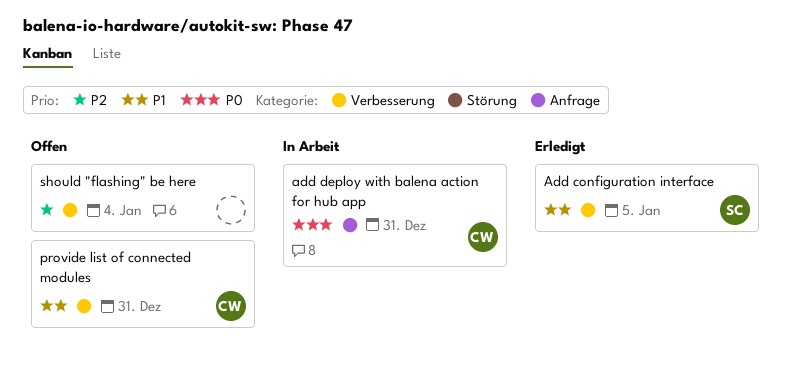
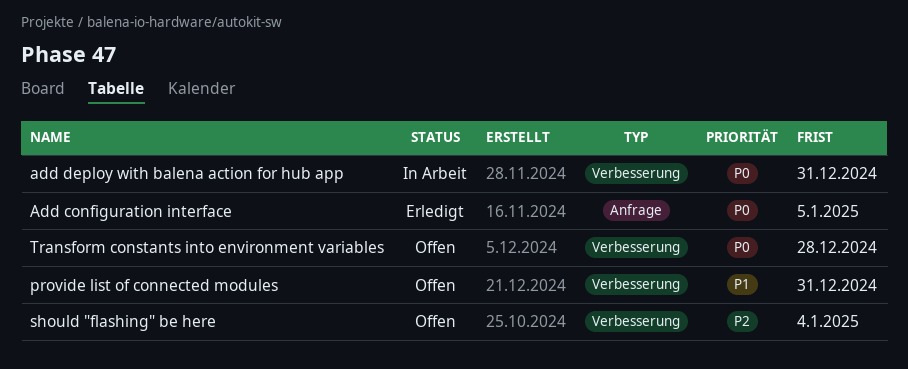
Add configuration interface, priority: P1 -> P0
Add configuration interface, label: Verbesserung -> Anfrage
add deploy with balena action for hub app, label: Anfrage -> Verbesserung
Transform constants into environment variables: none -> present

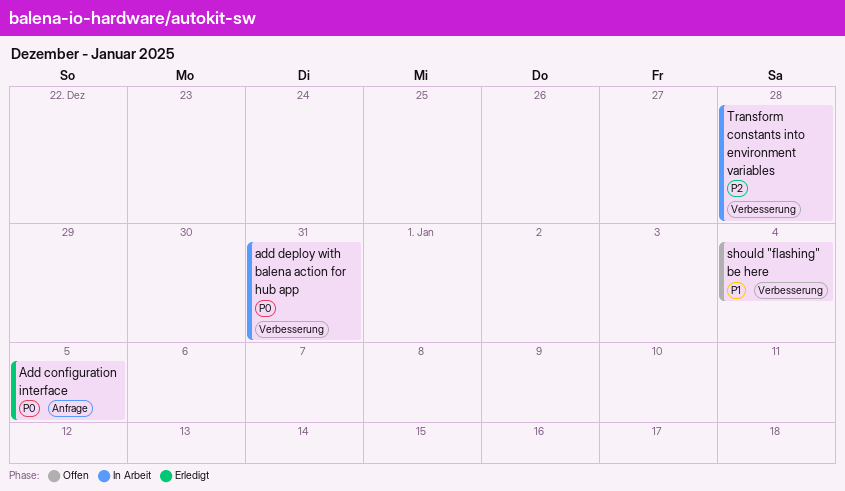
provide list of connected modules: present -> none
should "flashing" be here, priority: P2 -> P1
Transform constants into environment variables, status: Offen -> In Arbeit
Transform constants into environment variables, priority: P0 -> P2

